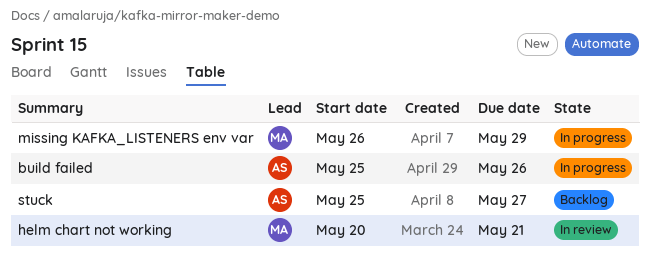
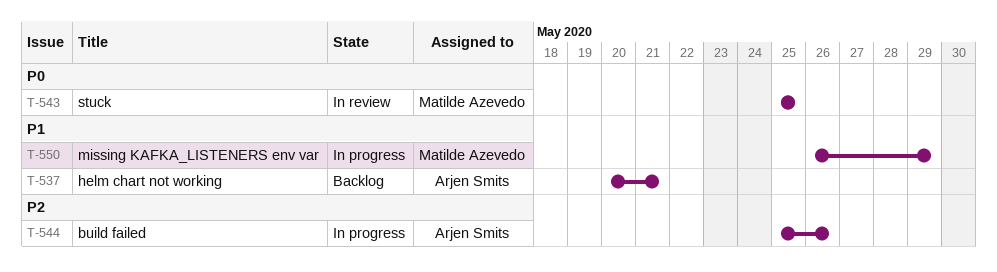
helm chart not working, status: In review -> Backlog
helm chart not working, owner: Matilde Azevedo -> Arjen Smits
stuck, status: Backlog -> In review
stuck, owner: Arjen Smits -> Matilde Azevedo
stuck, due: May 27 -> May 25

